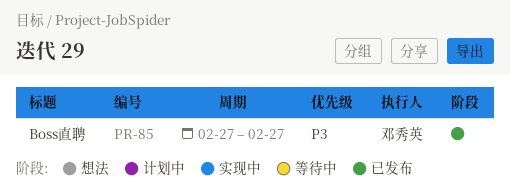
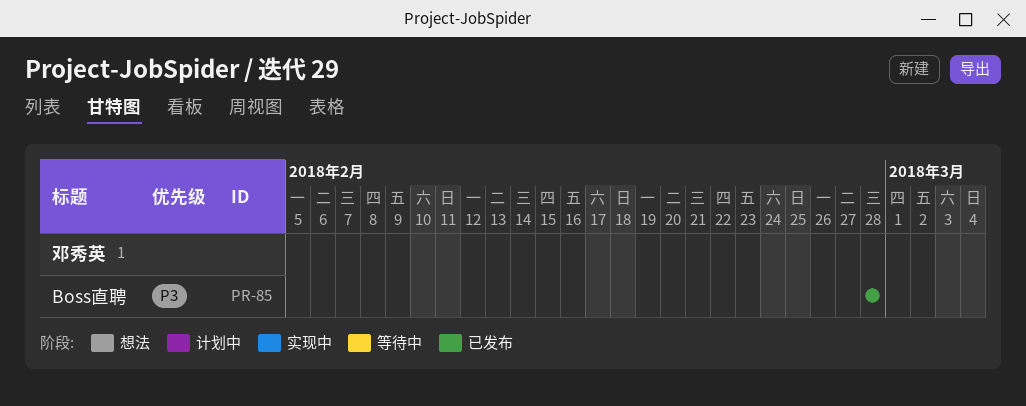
PR-85, start: Feb 27 -> Feb 28
PR-85, due: Feb 27 -> Feb 28

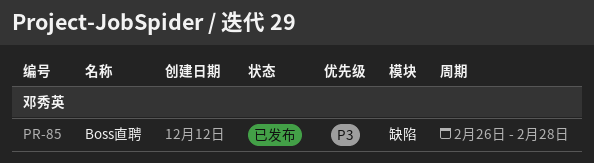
PR-85, start: Feb 28 -> Feb 26

